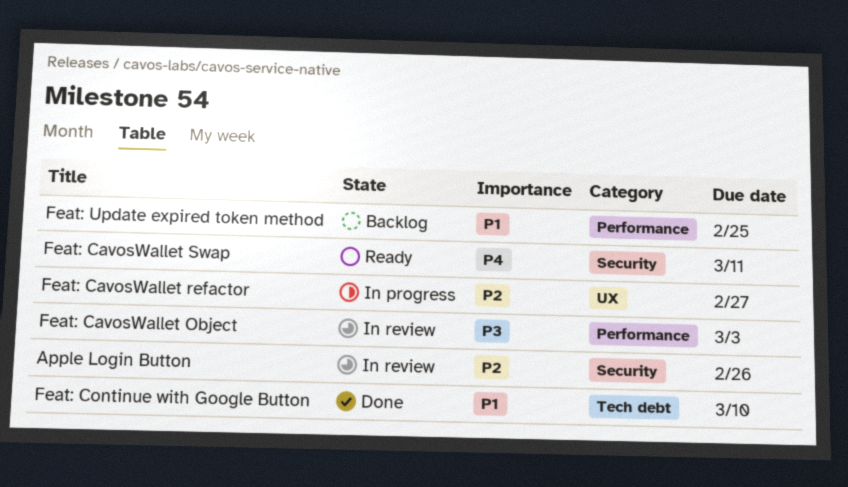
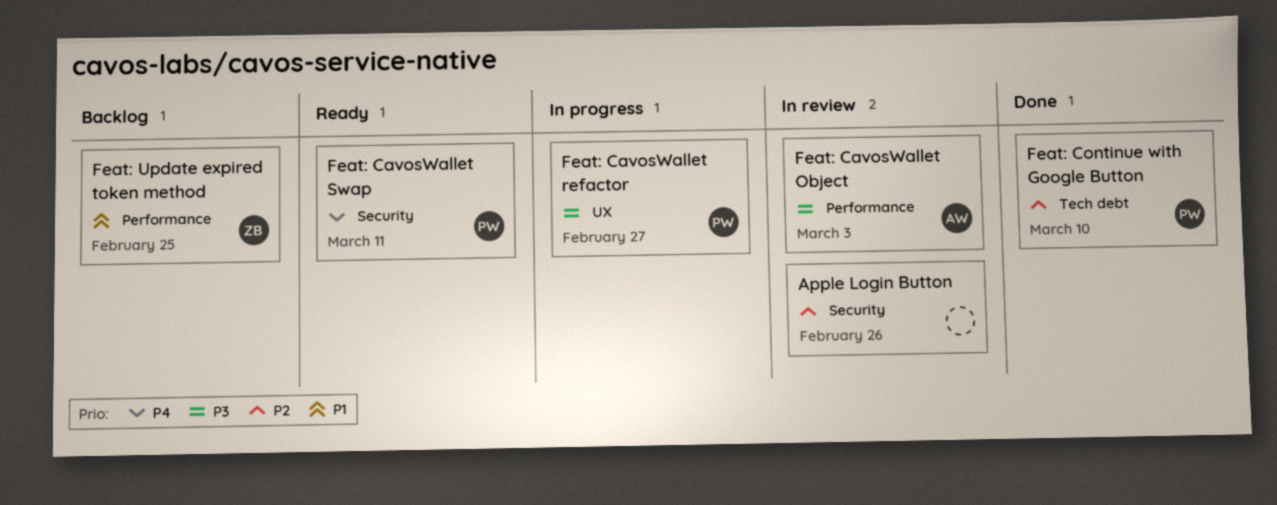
Feat: CavosWallet refactor, priority: P2 -> P3
Feat: Continue with Google Button, priority: P1 -> P2

